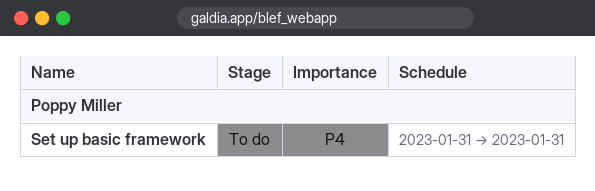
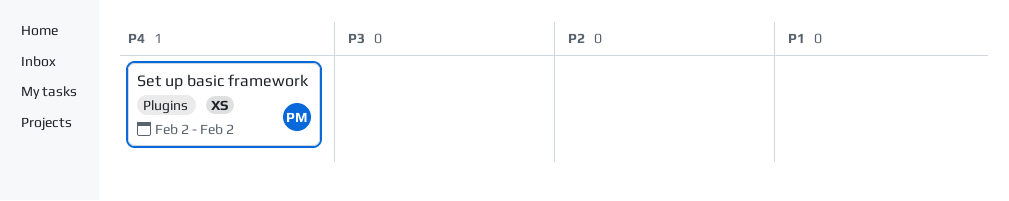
Set up basic framework, start: Jan 31 -> Feb 2
Set up basic framework, due: Jan 31 -> Feb 2

